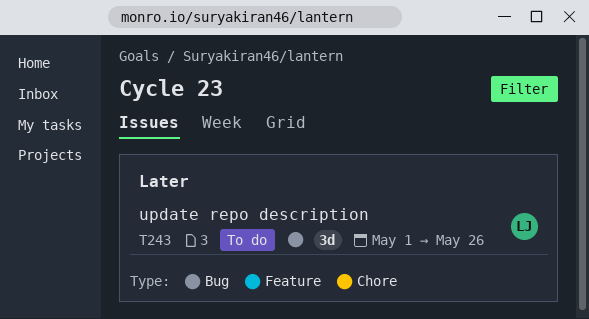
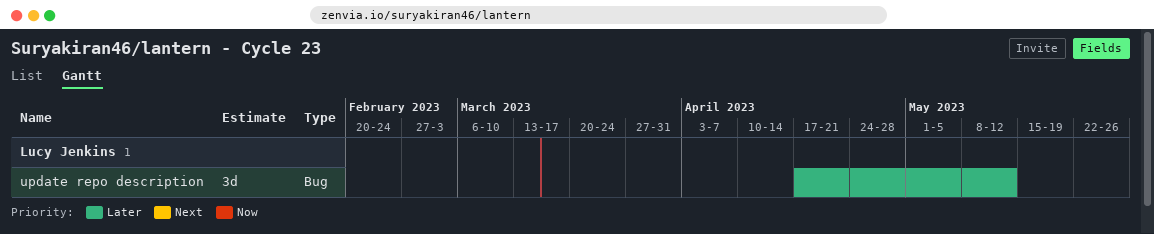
update repo description, start: May 1 -> Apr 17
update repo description, due: May 26 -> May 12

